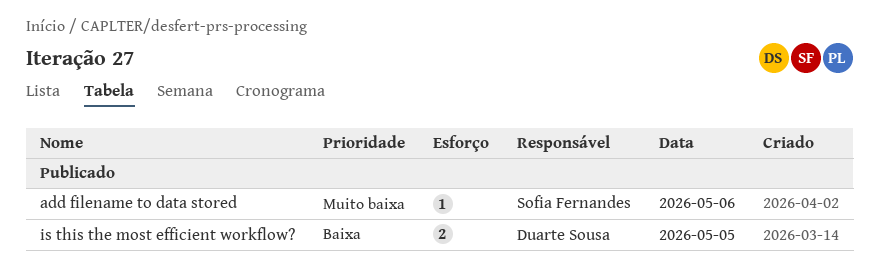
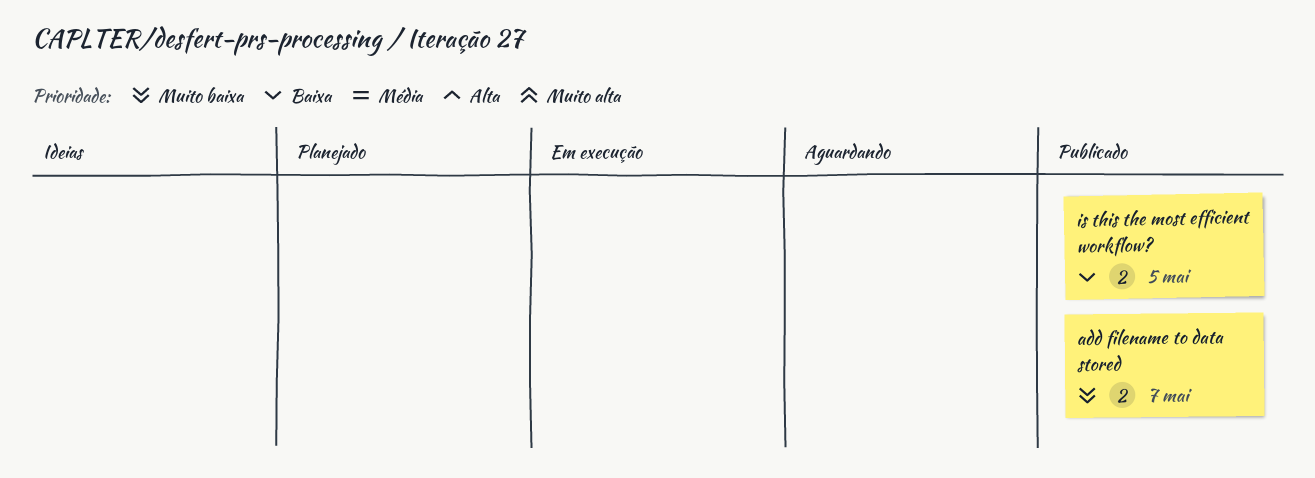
add filename to data stored, estimate: 1 -> 2
add filename to data stored, day: May 6 -> May 7

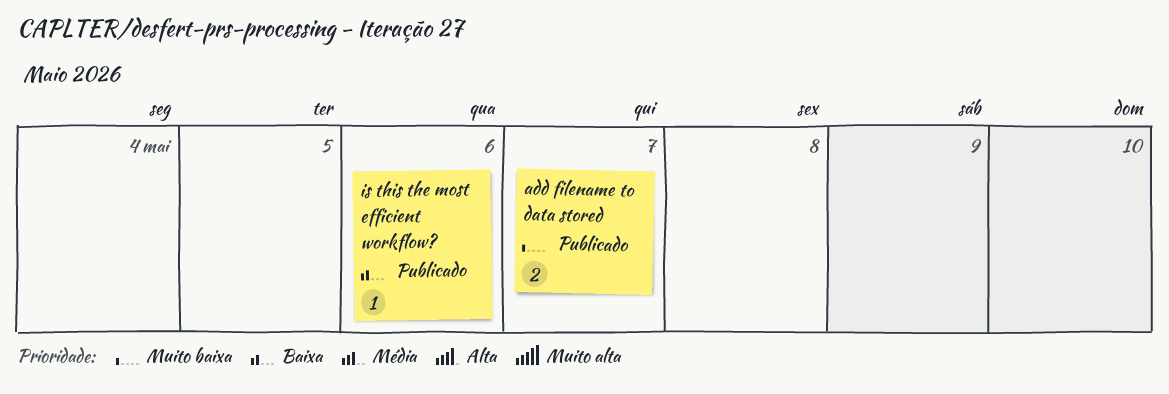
is this the most efficient workflow?, estimate: 2 -> 1
is this the most efficient workflow?, day: May 5 -> May 6

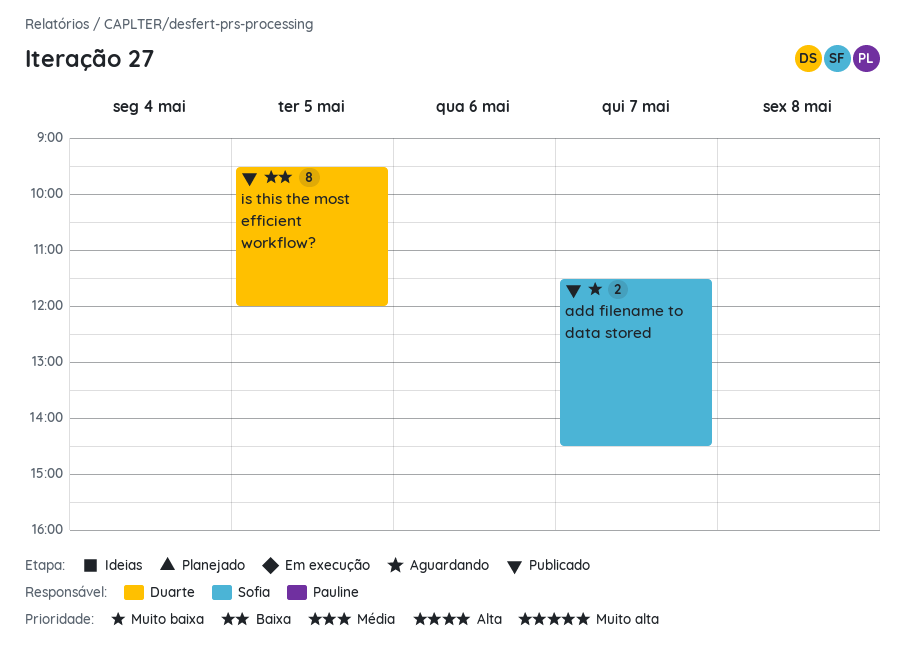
is this the most efficient workflow?, estimate: 1 -> 8
is this the most efficient workflow?, day: May 6 -> May 5

